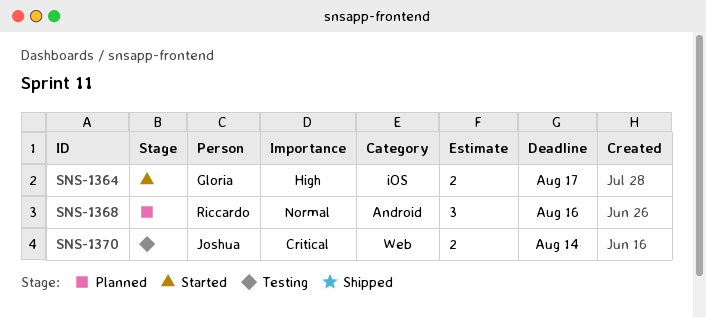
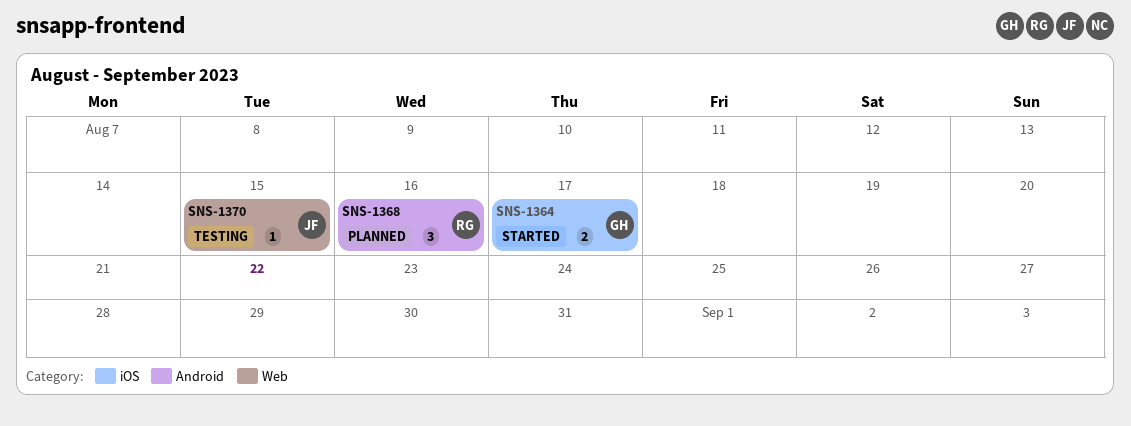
SNS-1370, estimate: 2 -> 1
SNS-1370, due: Aug 14 -> Aug 15

